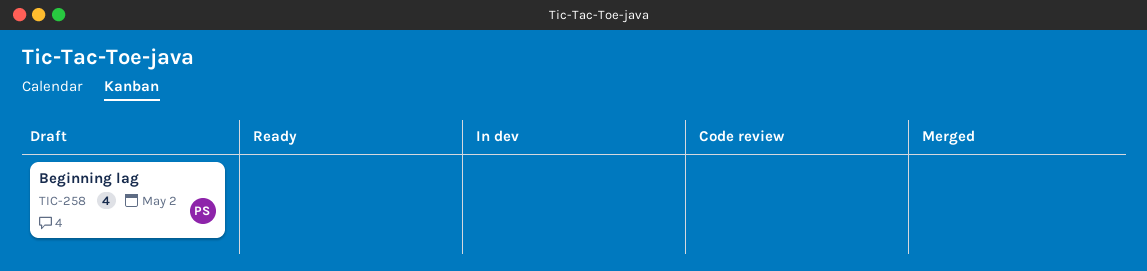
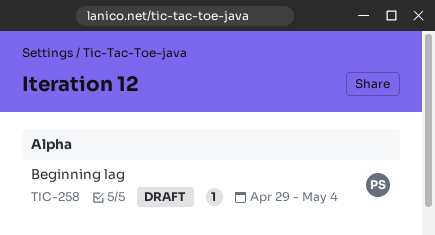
TIC-258, estimate: 4 -> 1
TIC-258, due: May 2 -> May 4

